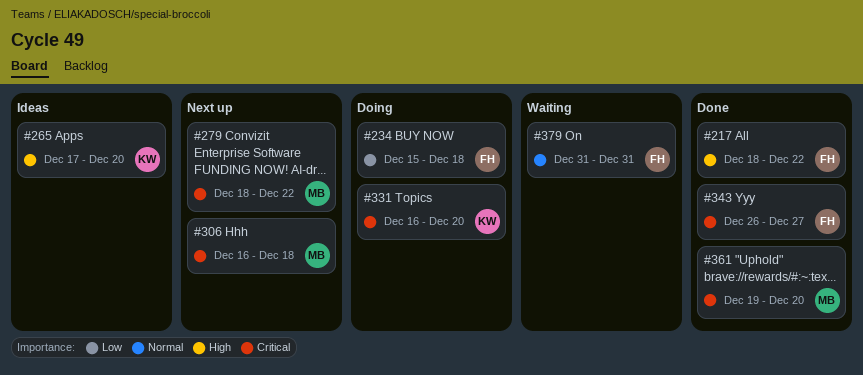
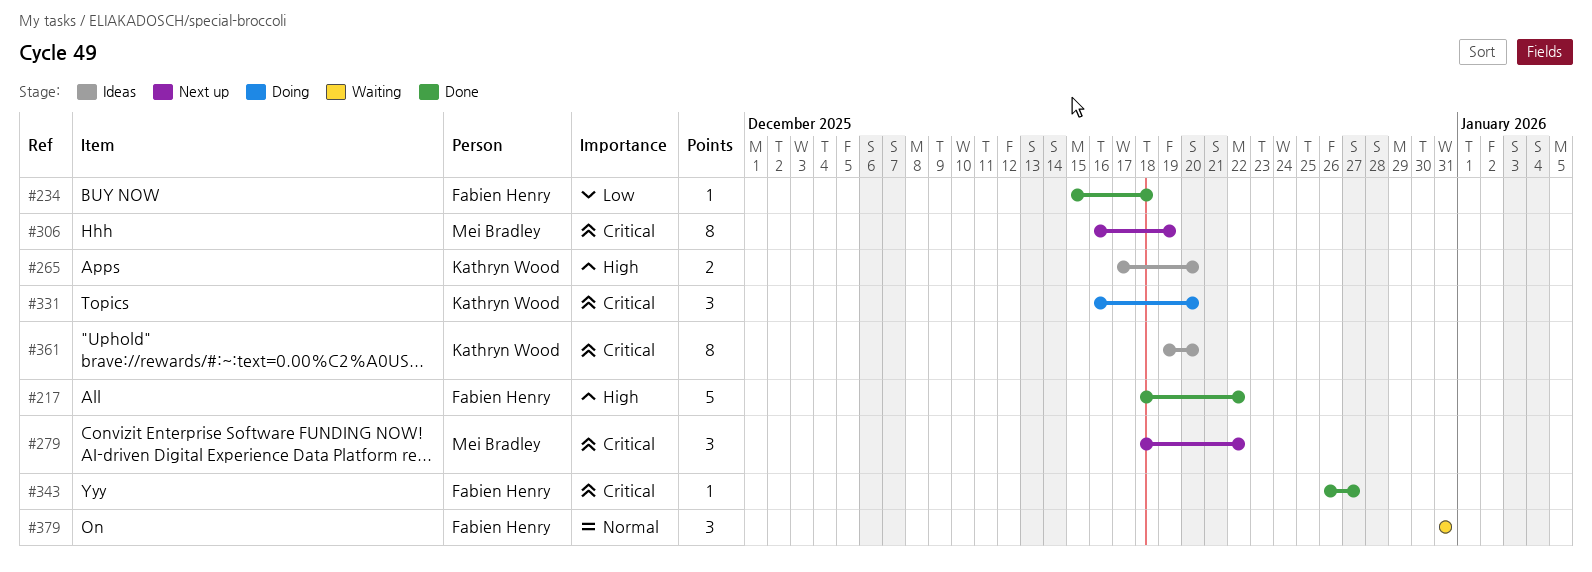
#234, status: Doing -> Done
#306, due: Dec 18 -> Dec 19
#361, status: Done -> Ideas
#361, owner: Mei Bradley -> Kathryn Wood

